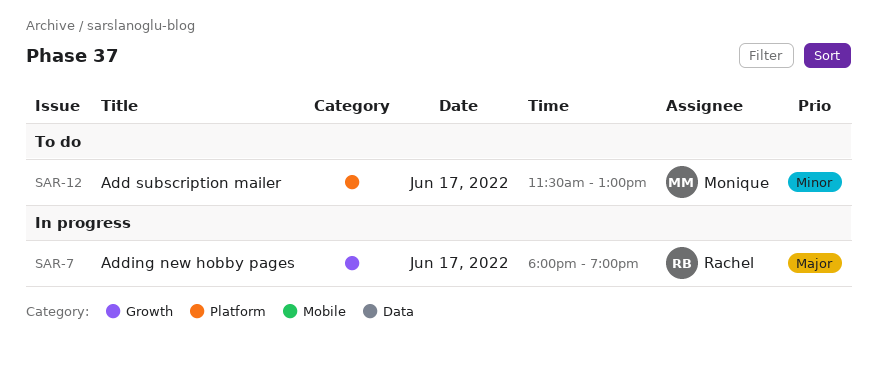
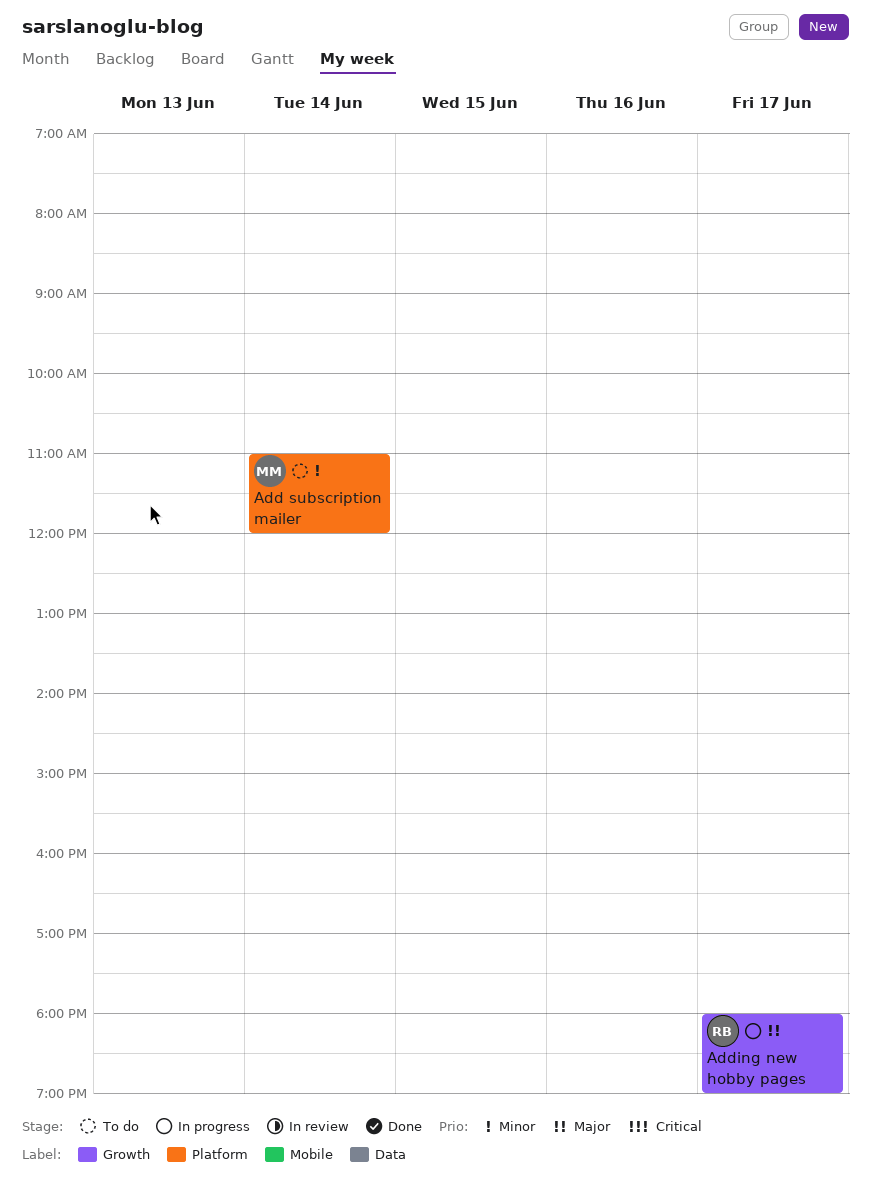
Add subscription mailer, day: Jun 17 -> Jun 14
Add subscription mailer, begins: 11:30 -> 11:00
Add subscription mailer, ends: 13:00 -> 12:00

